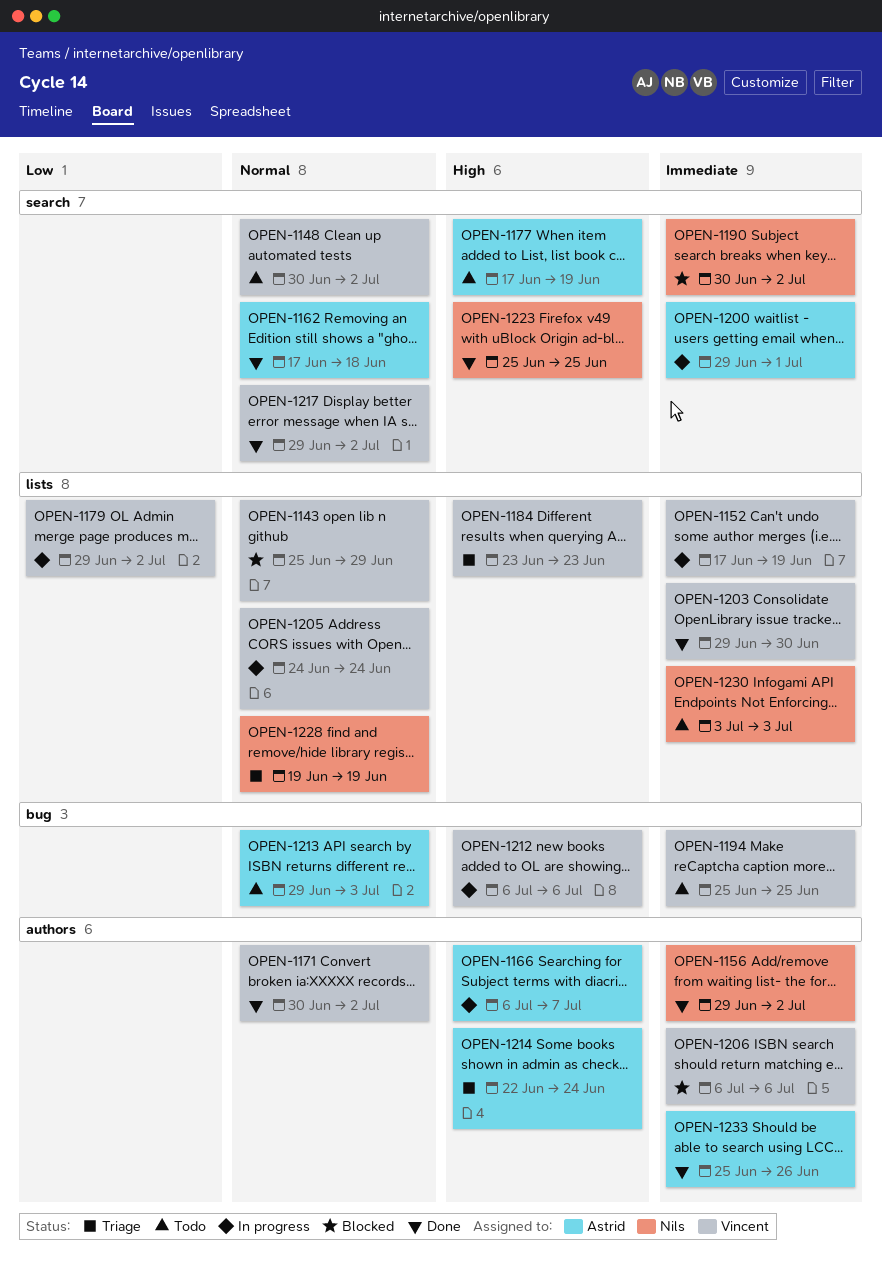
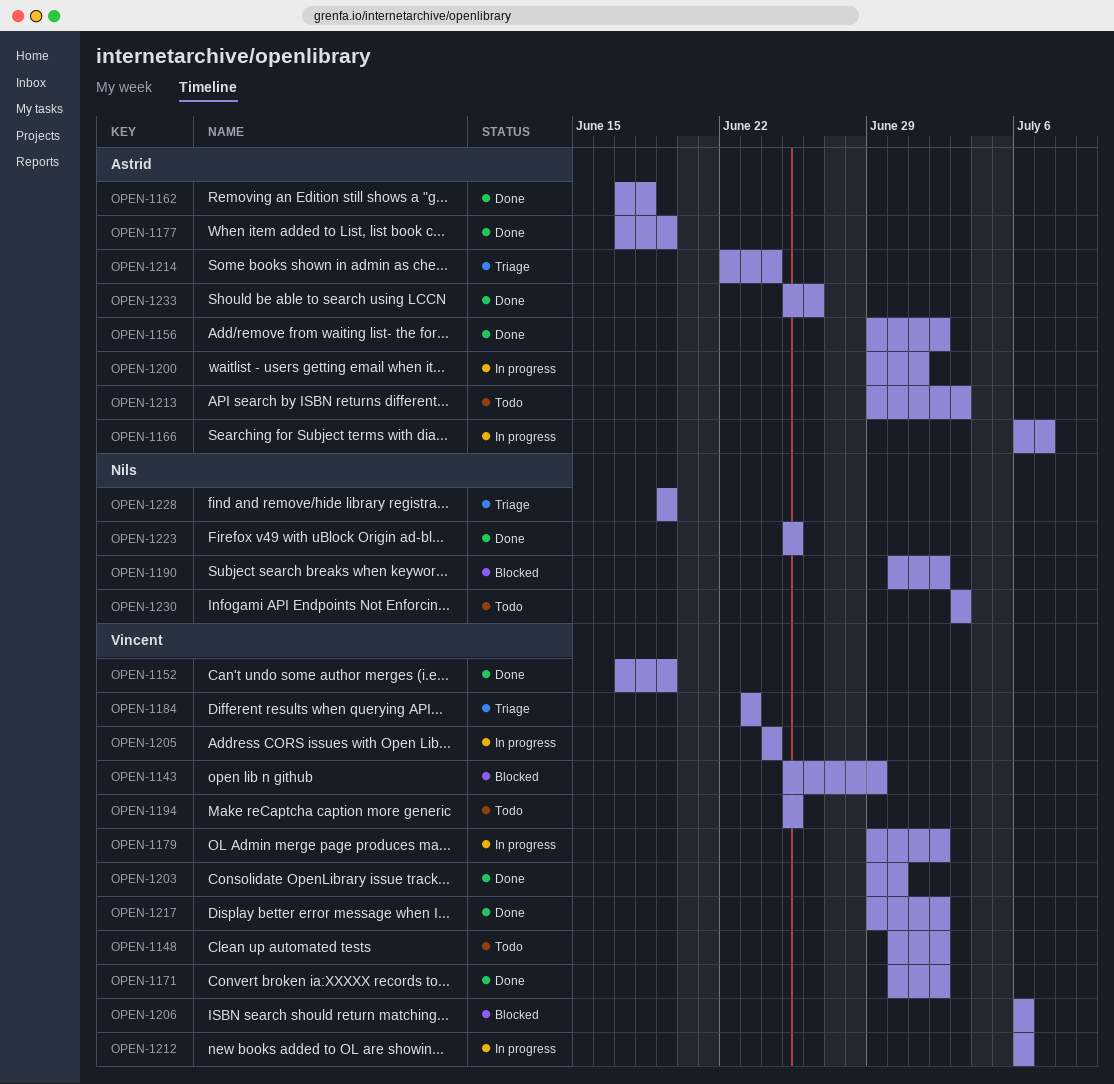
OPEN-1152, status: In progress -> Done
OPEN-1156, owner: Nils -> Astrid
OPEN-1177, status: Todo -> Done

